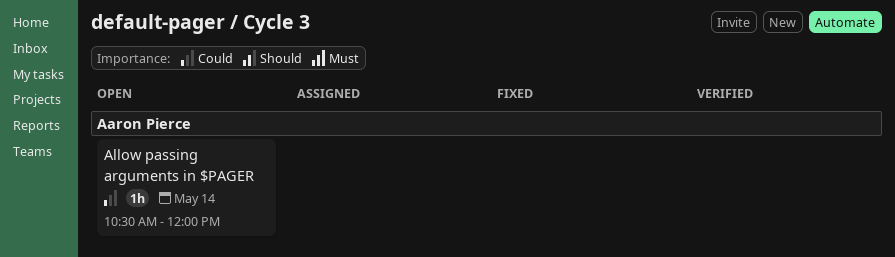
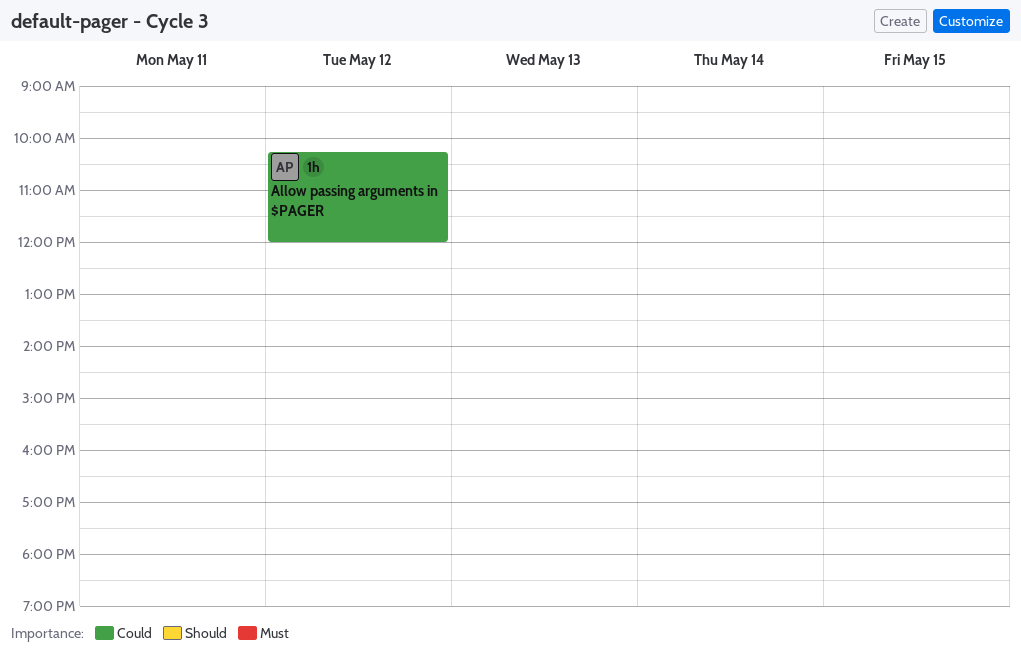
Allow passing arguments in $PAGER, day: May 14 -> May 12
Allow passing arguments in $PAGER, begins: 10:30 -> 10:15

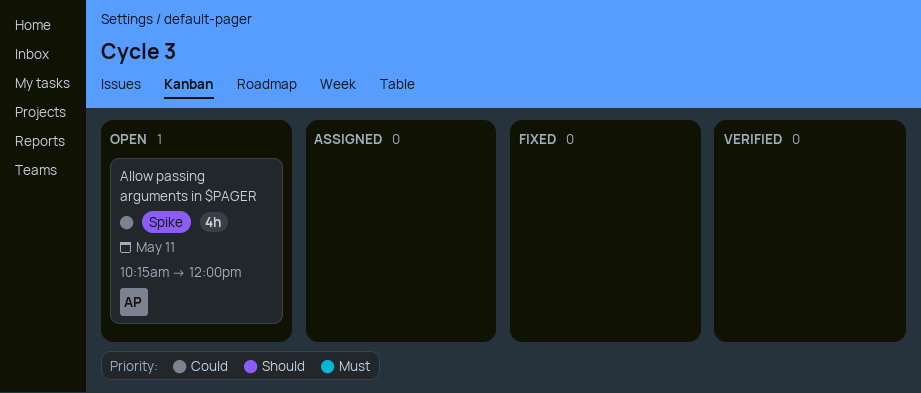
Allow passing arguments in $PAGER, estimate: 1h -> 4h
Allow passing arguments in $PAGER, day: May 12 -> May 11

